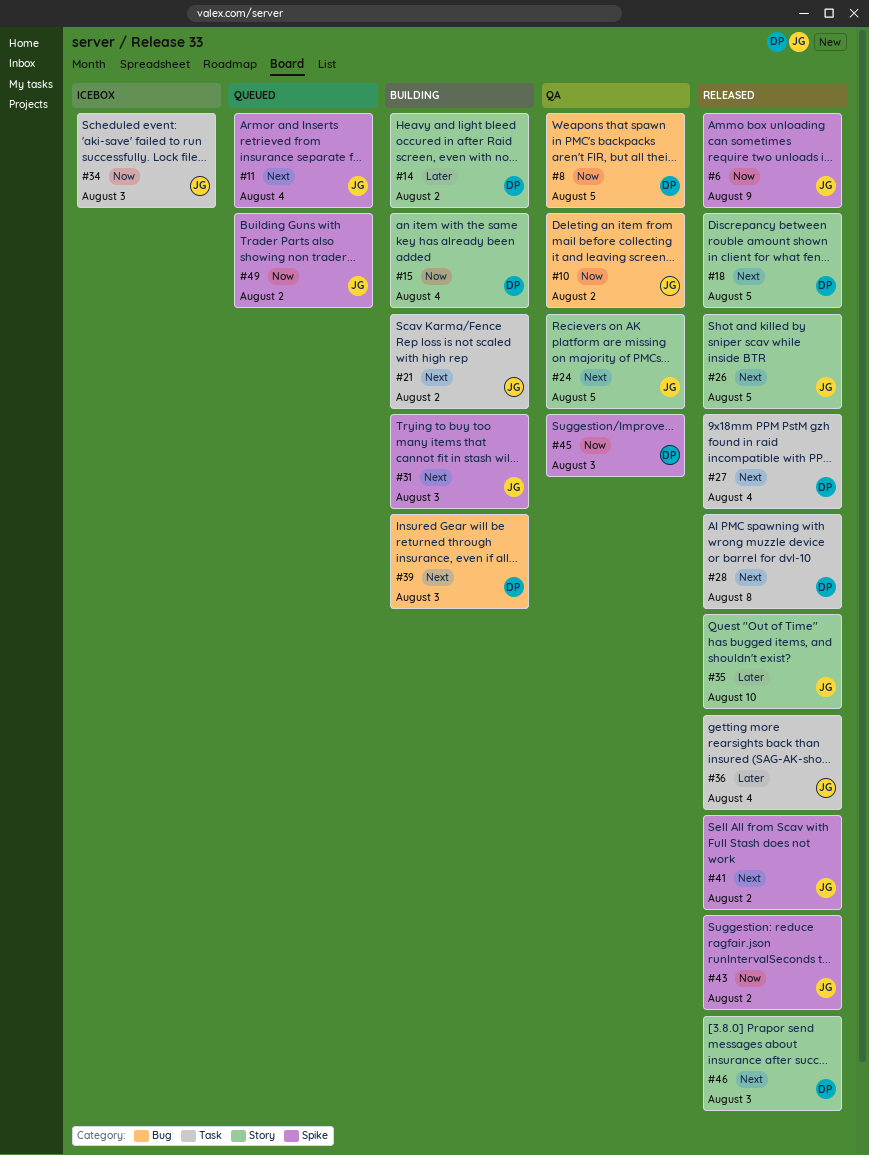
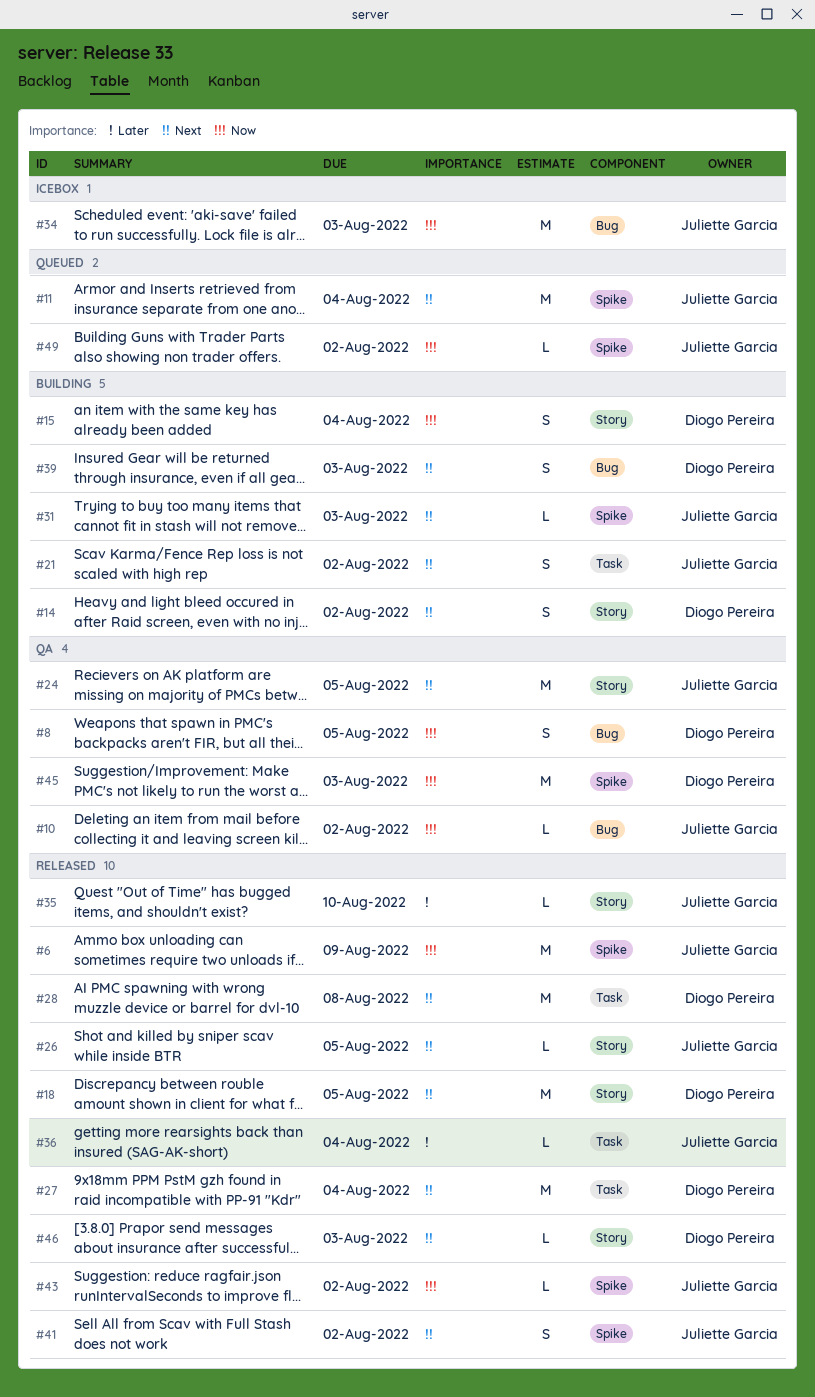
#14, priority: Later -> Next
#34, label: Task -> Bug

